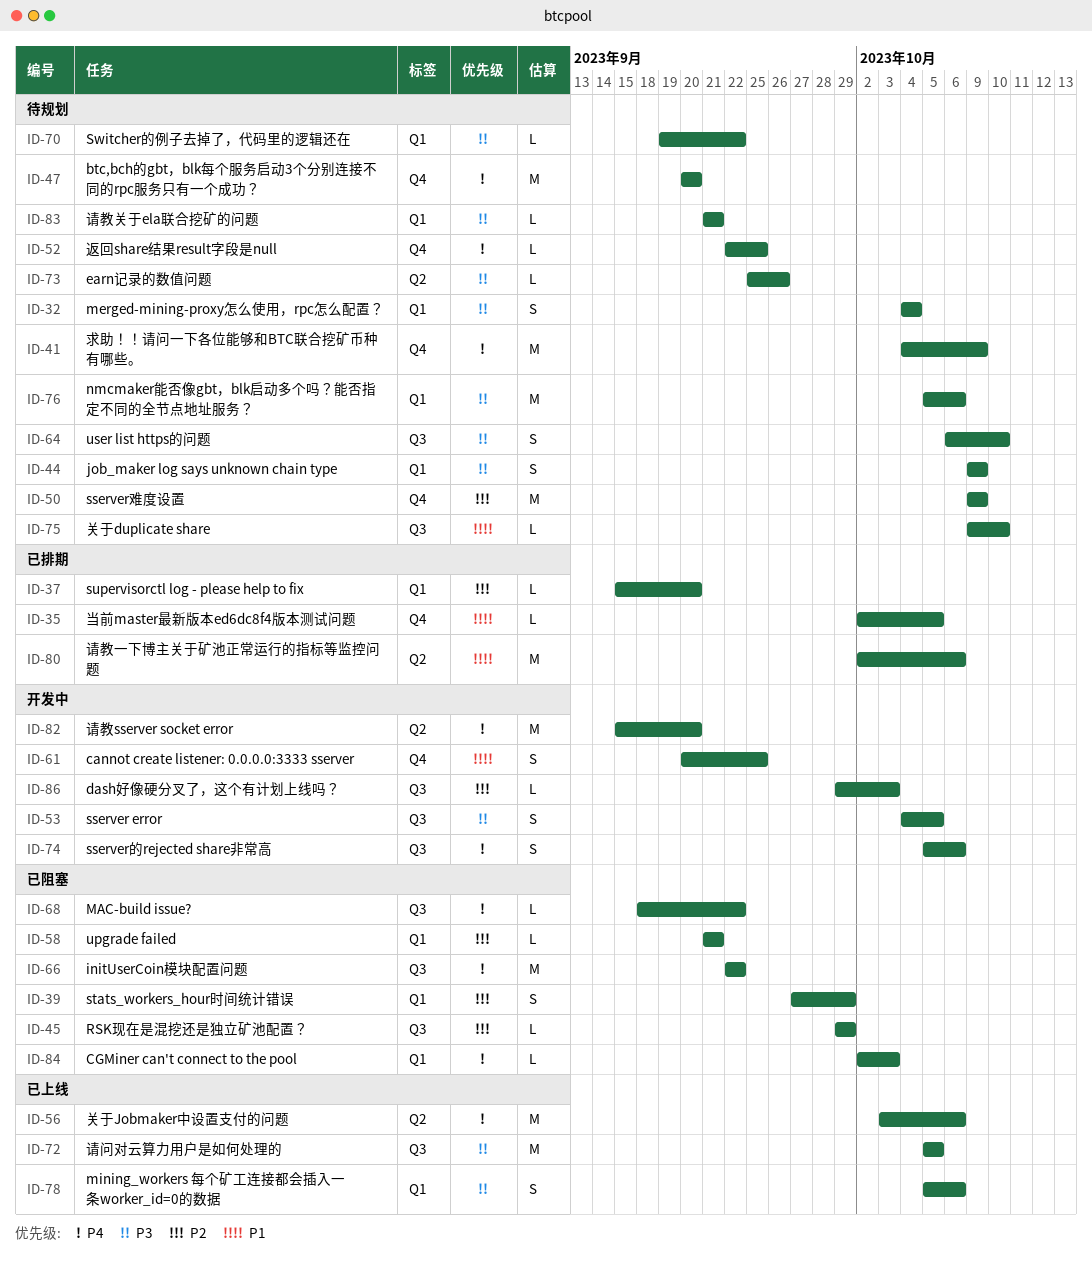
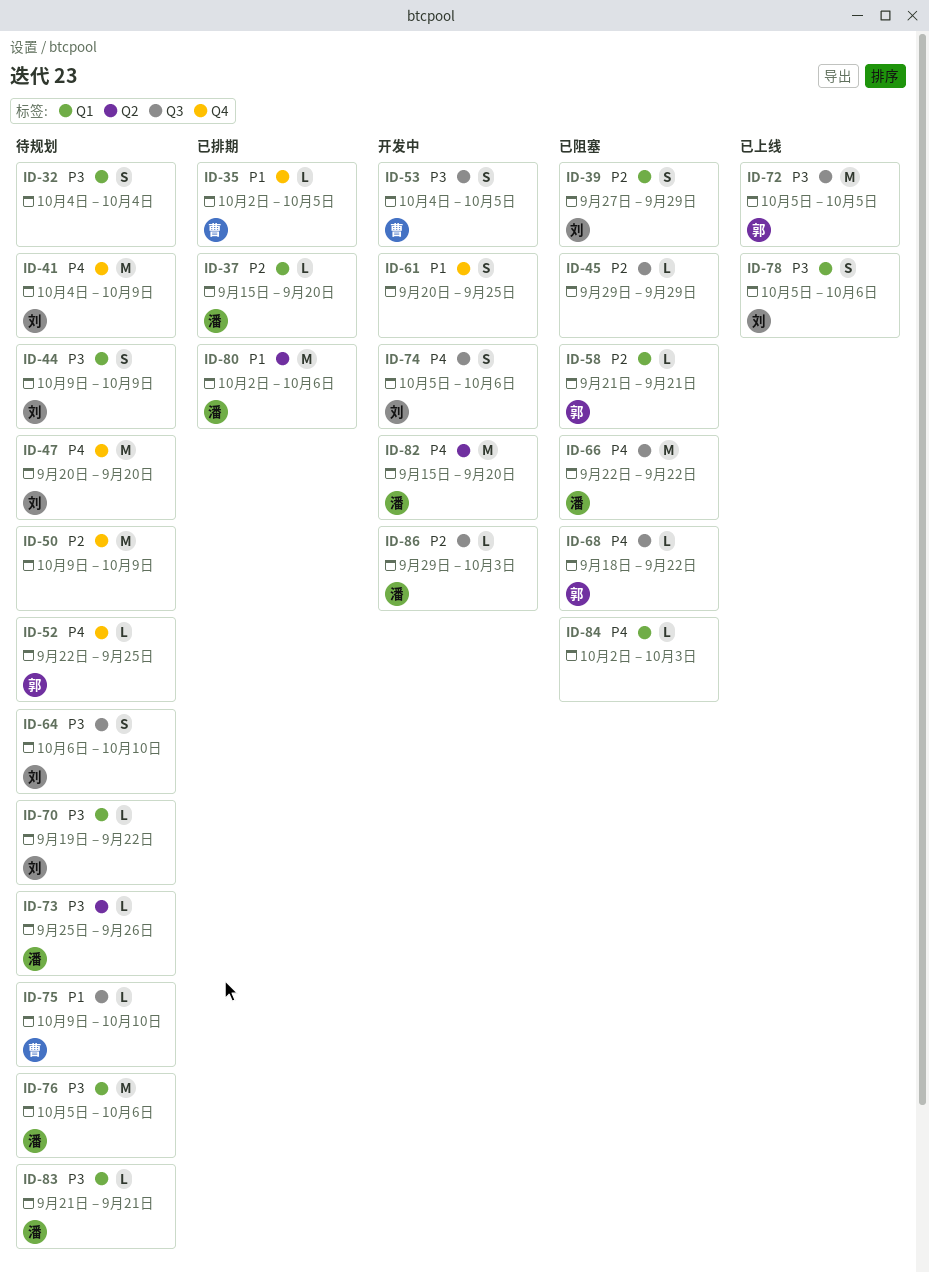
ID-56: present -> none

